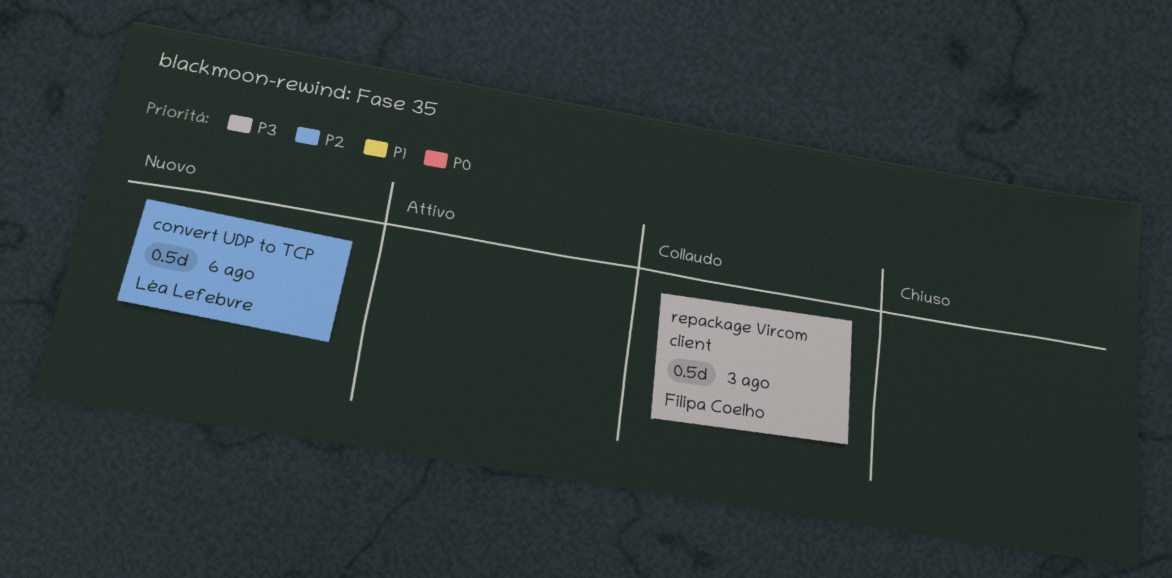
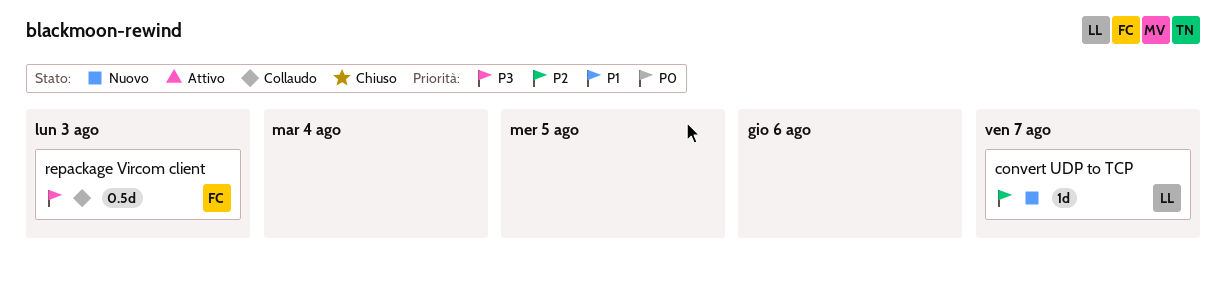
convert UDP to TCP, estimate: 0.5d -> 1d
convert UDP to TCP, due: Aug 6 -> Aug 7

